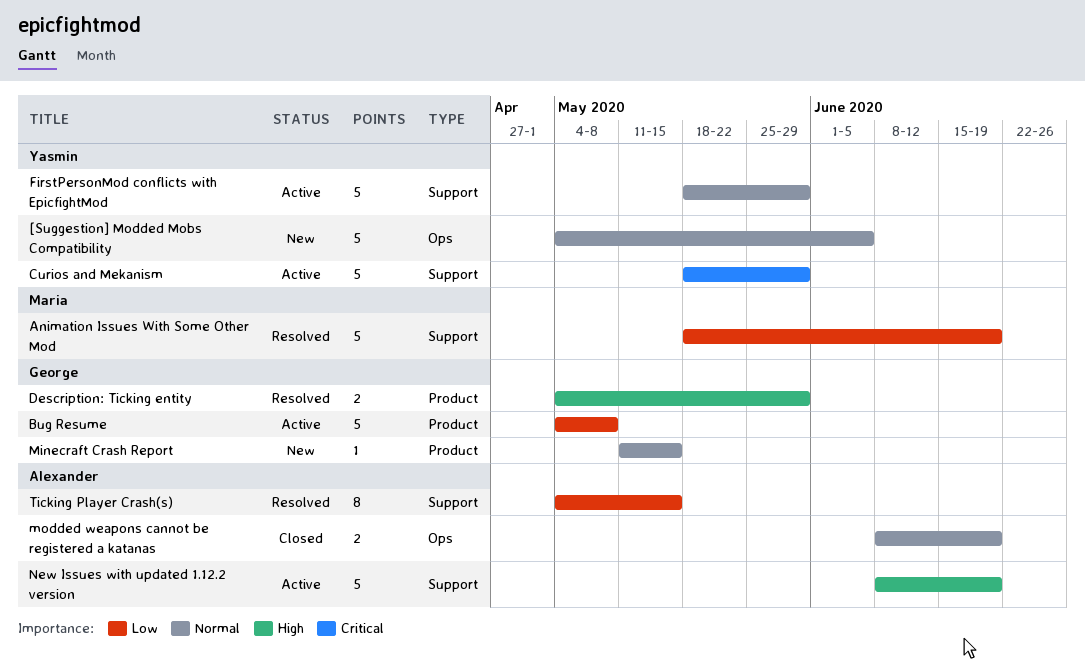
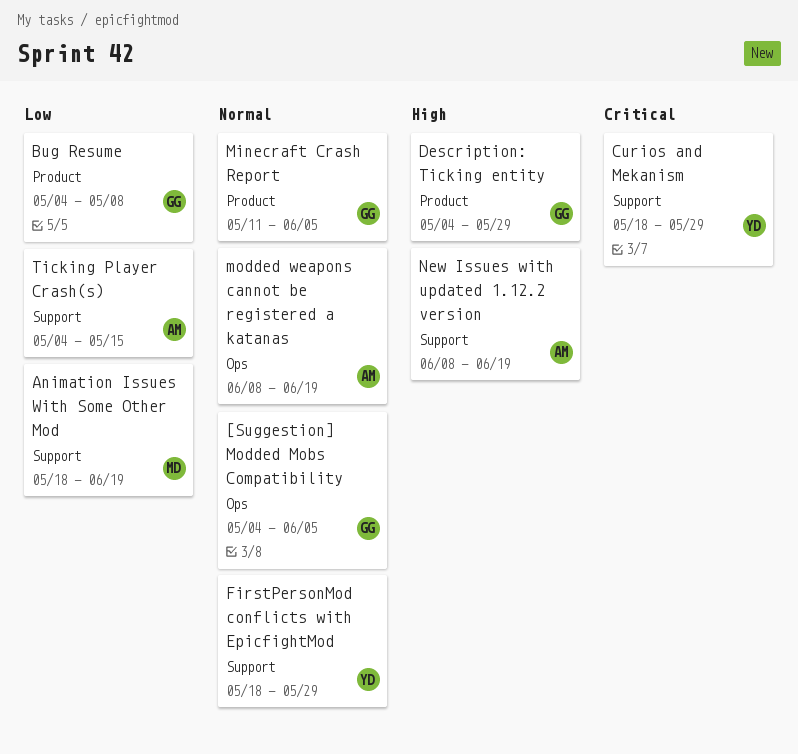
[Suggestion] Modded Mobs Compatibility, owner: Yasmin -> George
Minecraft Crash Report, due: May 15 -> Jun 5

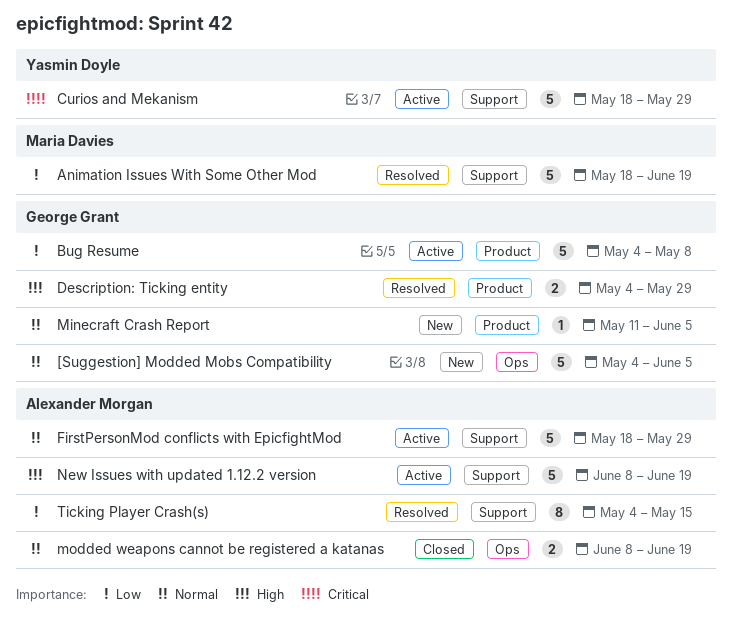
FirstPersonMod conflicts with EpicfightMod, owner: Yasmin Doyle -> Alexander Morgan

